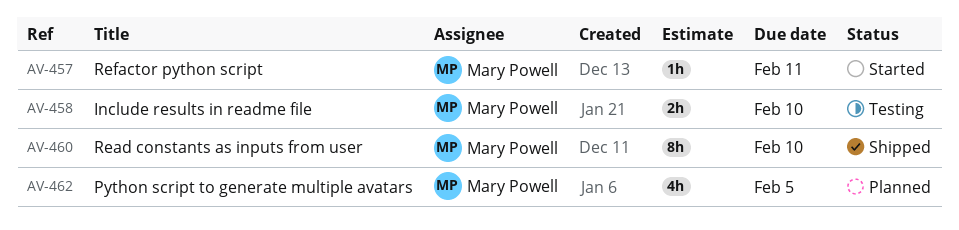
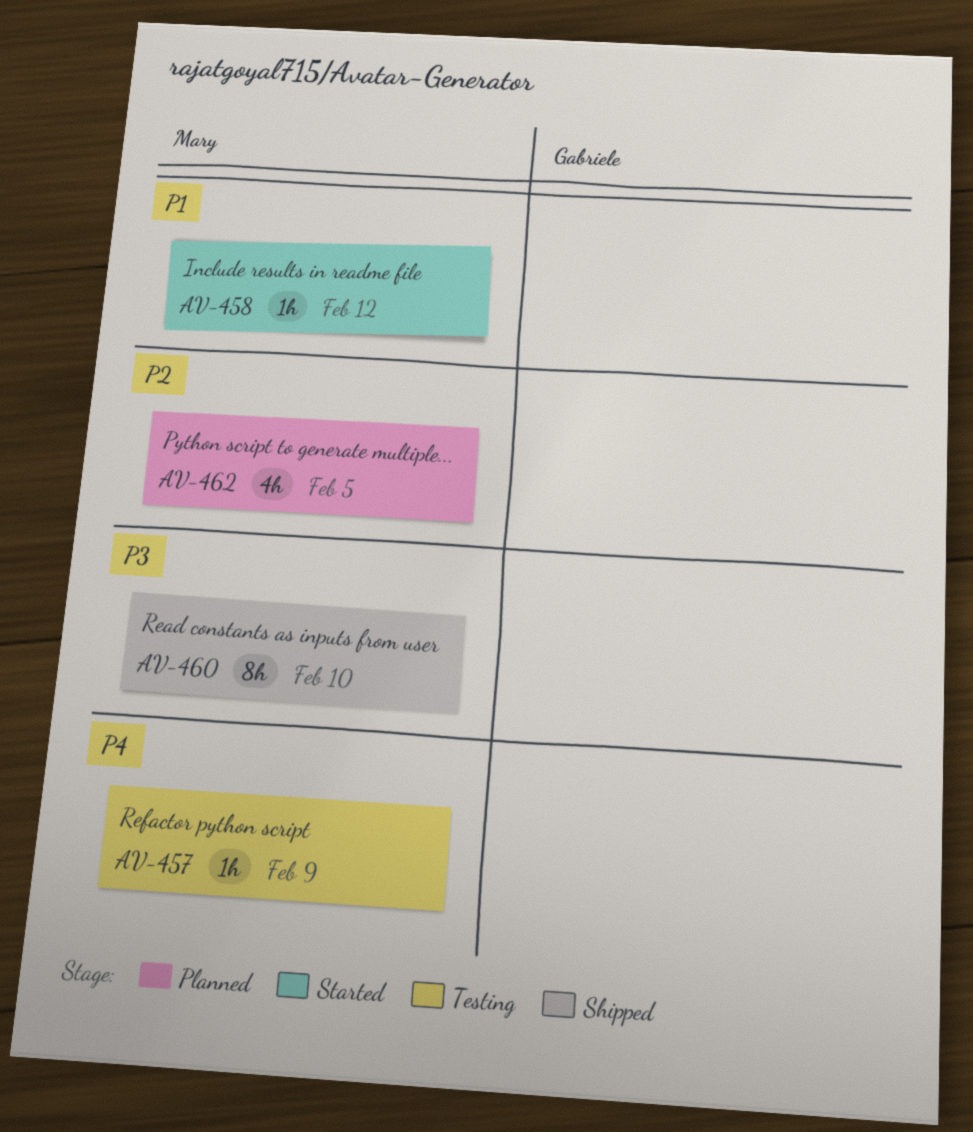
AV-457, status: Started -> Testing
AV-457, due: Feb 11 -> Feb 9
AV-458, status: Testing -> Started
AV-458, estimate: 2h -> 1h
AV-458, due: Feb 10 -> Feb 12

